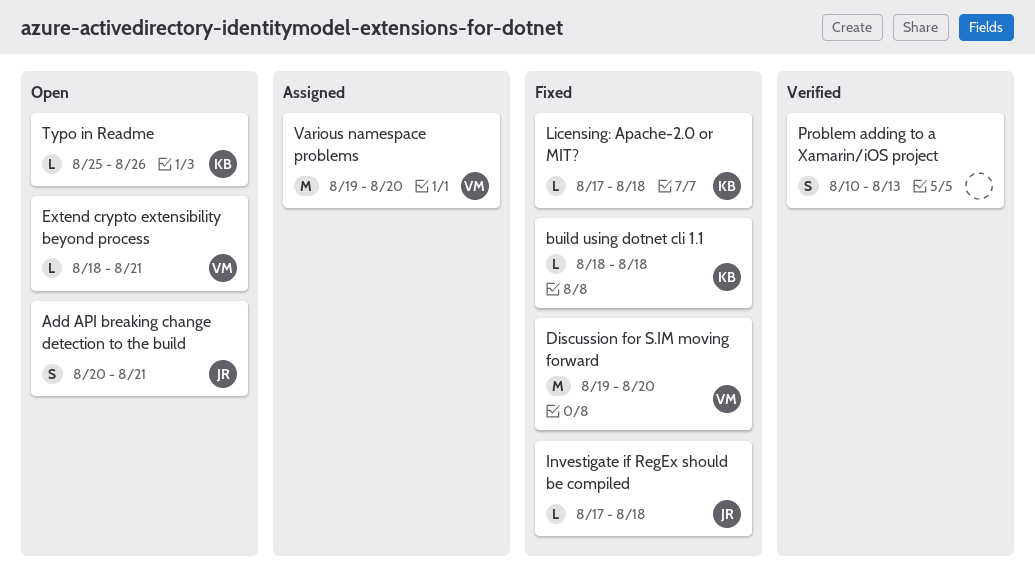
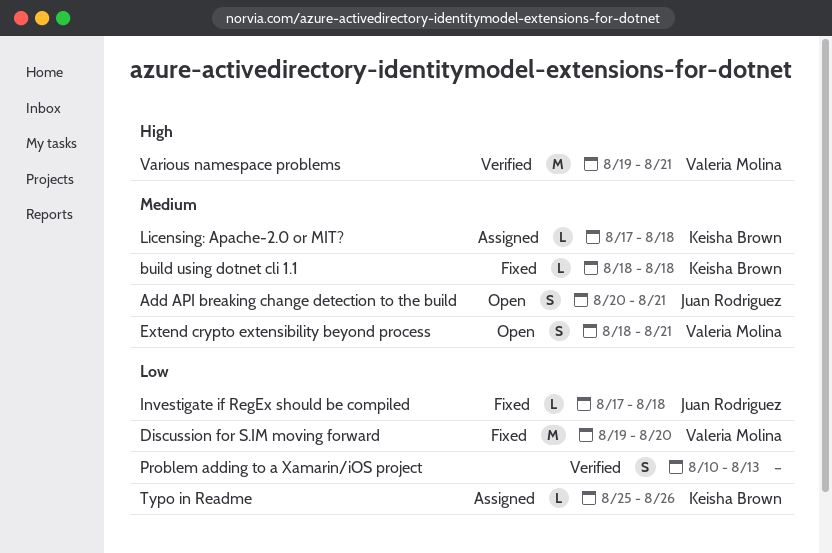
Extend crypto extensibility beyond process, estimate: L -> S
Licensing: Apache-2.0 or MIT?, status: Fixed -> Assigned
Typo in Readme, status: Open -> Assigned
Various namespace problems, status: Assigned -> Verified
Various namespace problems, due: Aug 20 -> Aug 21

